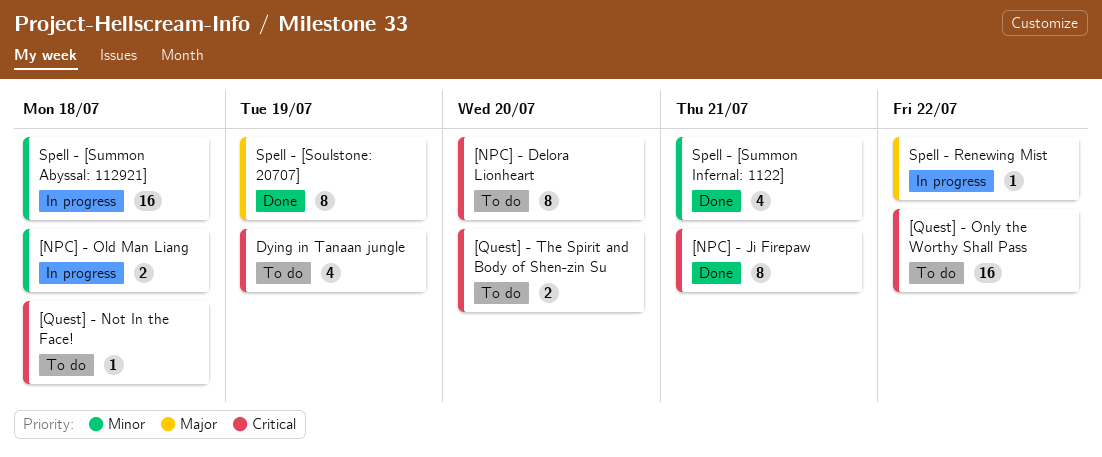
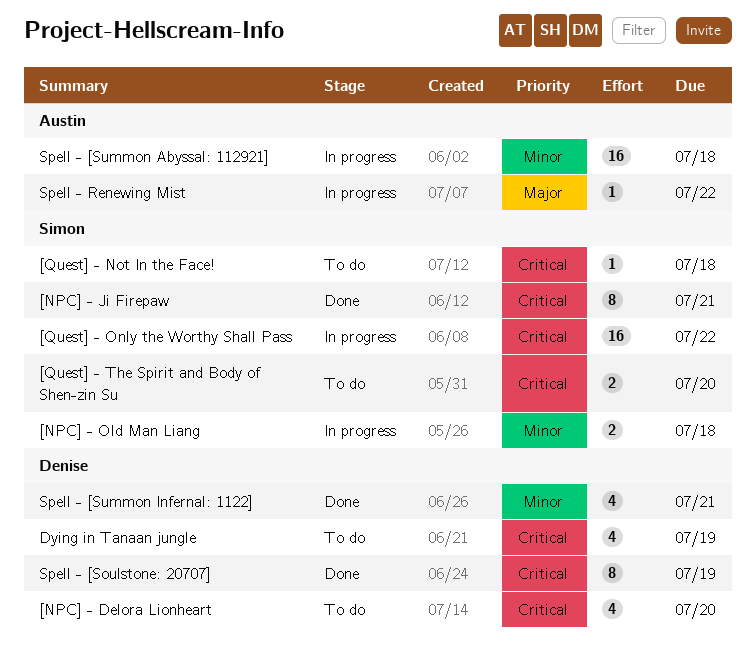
[NPC] - Delora Lionheart, estimate: 8 -> 4
[Quest] - Only the Worthy Shall Pass, status: To do -> In progress
Spell - [Soulstone: 20707], priority: Major -> Critical

